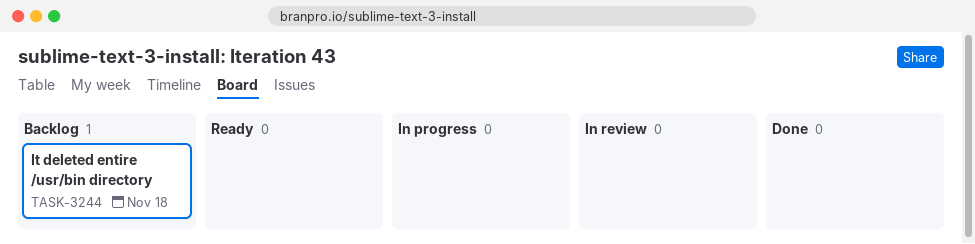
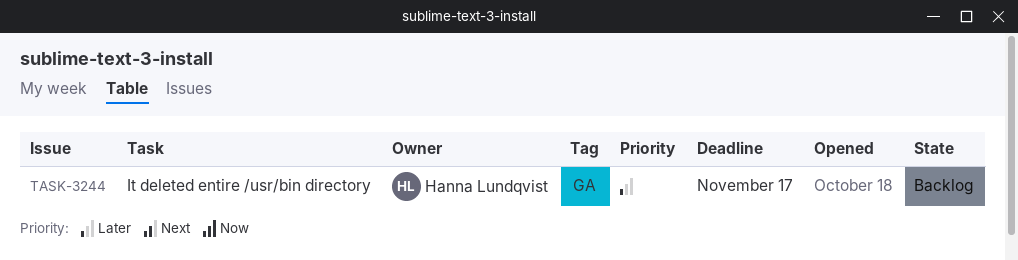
TASK-3244, due: Nov 18 -> Nov 17

